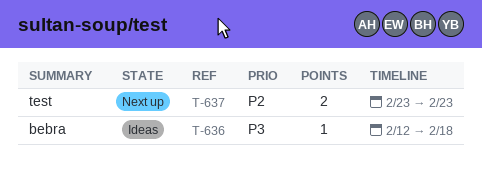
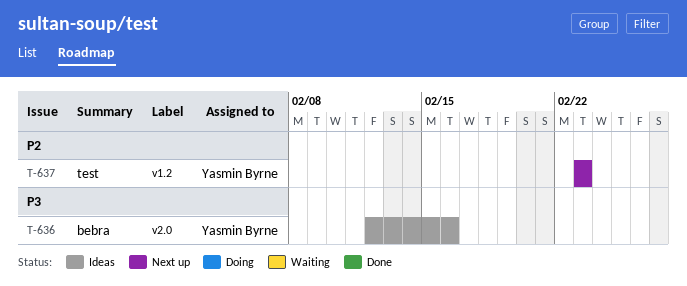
T-636, due: Feb 18 -> Feb 16

